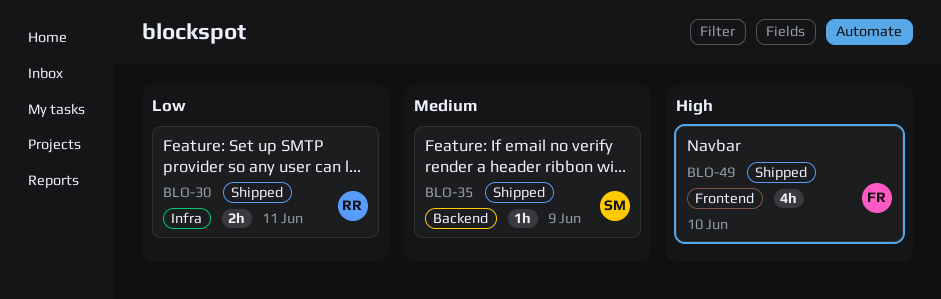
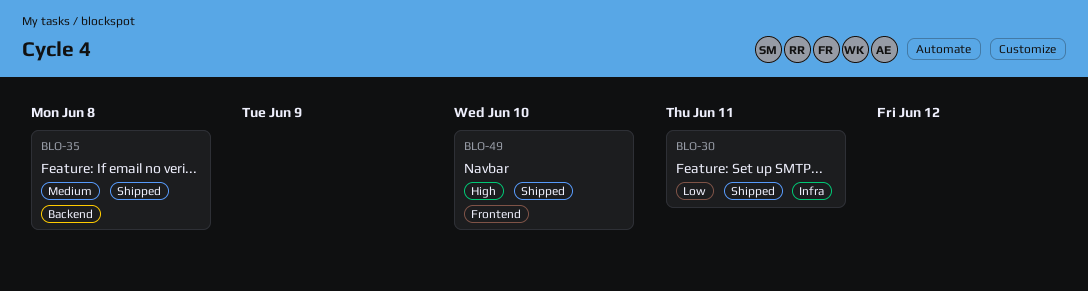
BLO-35, due: Jun 9 -> Jun 8

